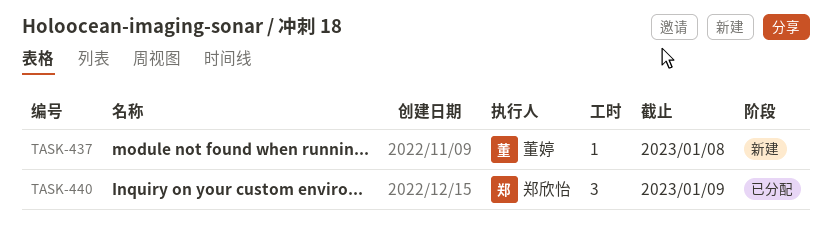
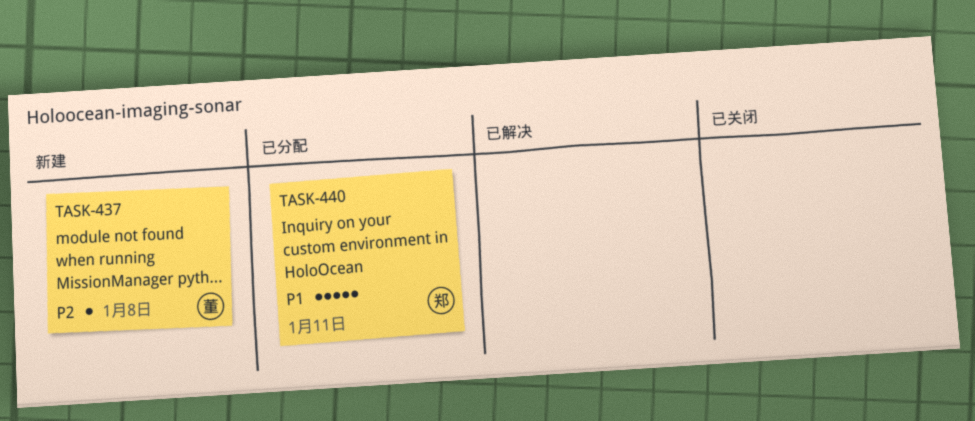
TASK-440, estimate: 3 -> 5
TASK-440, due: Jan 9 -> Jan 11

